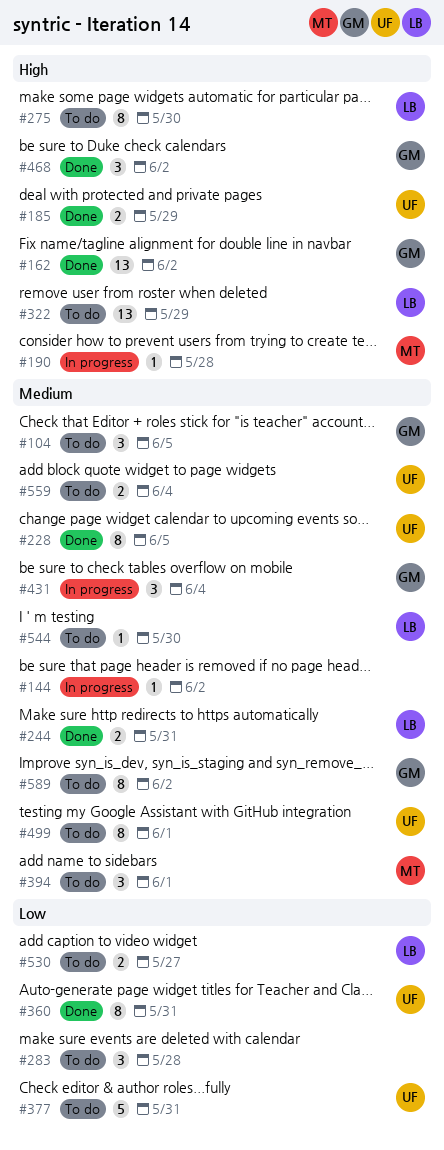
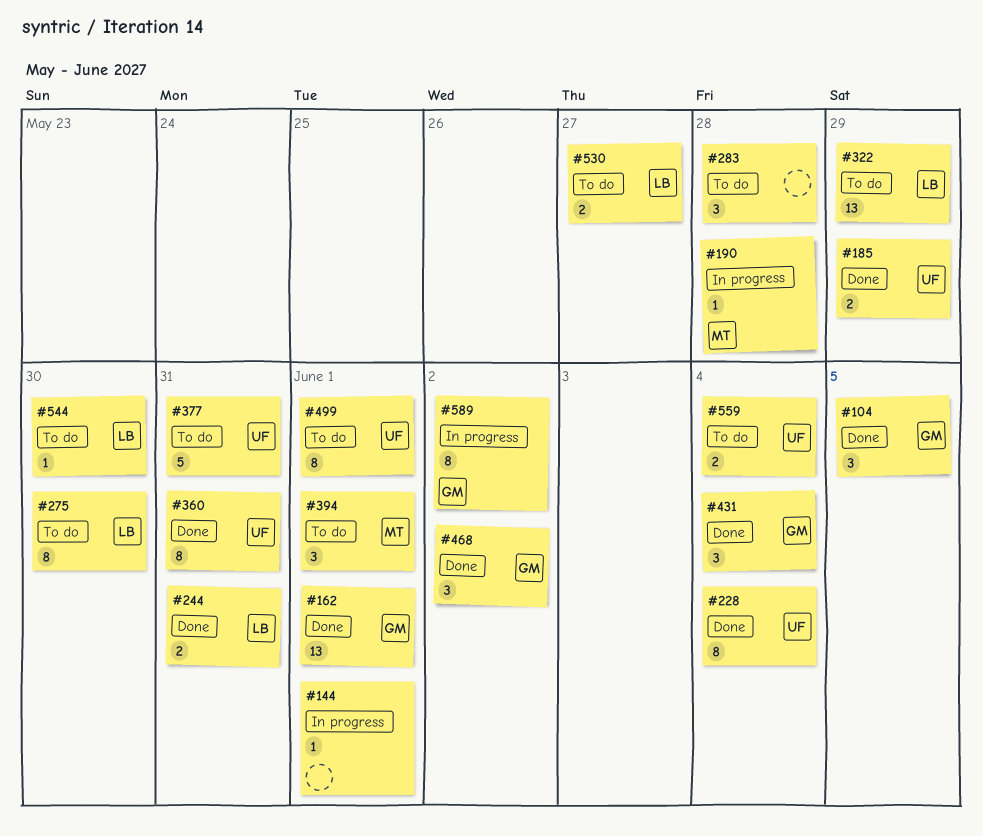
#104, status: To do -> Done
#144, due: Jun 2 -> Jun 1
#162, due: Jun 2 -> Jun 1
#228, due: Jun 5 -> Jun 4
#431, status: In progress -> Done
#589, status: To do -> In progress

